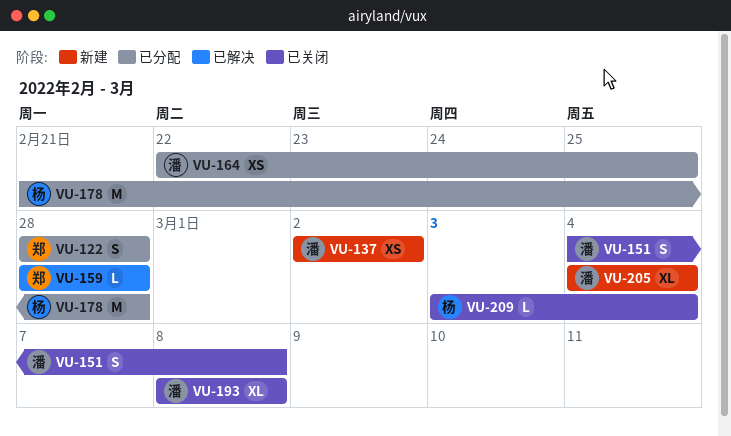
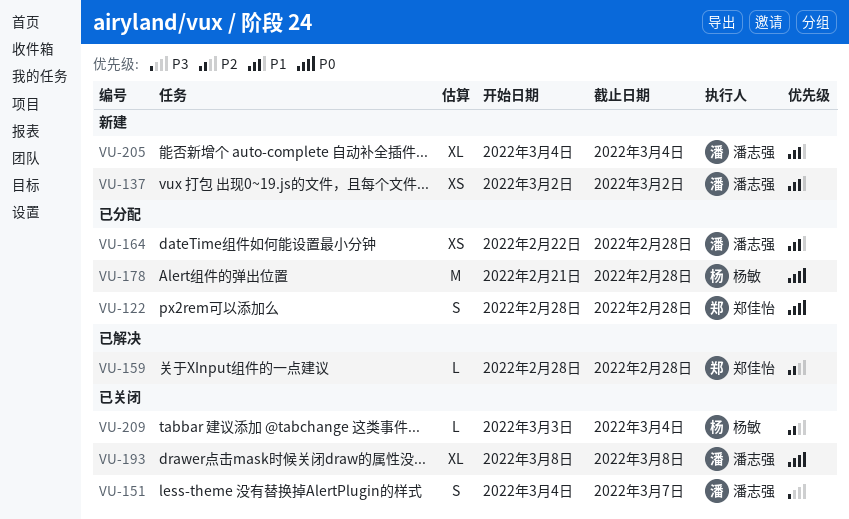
VU-151, due: Mar 8 -> Mar 7
VU-164, due: Feb 25 -> Feb 28

